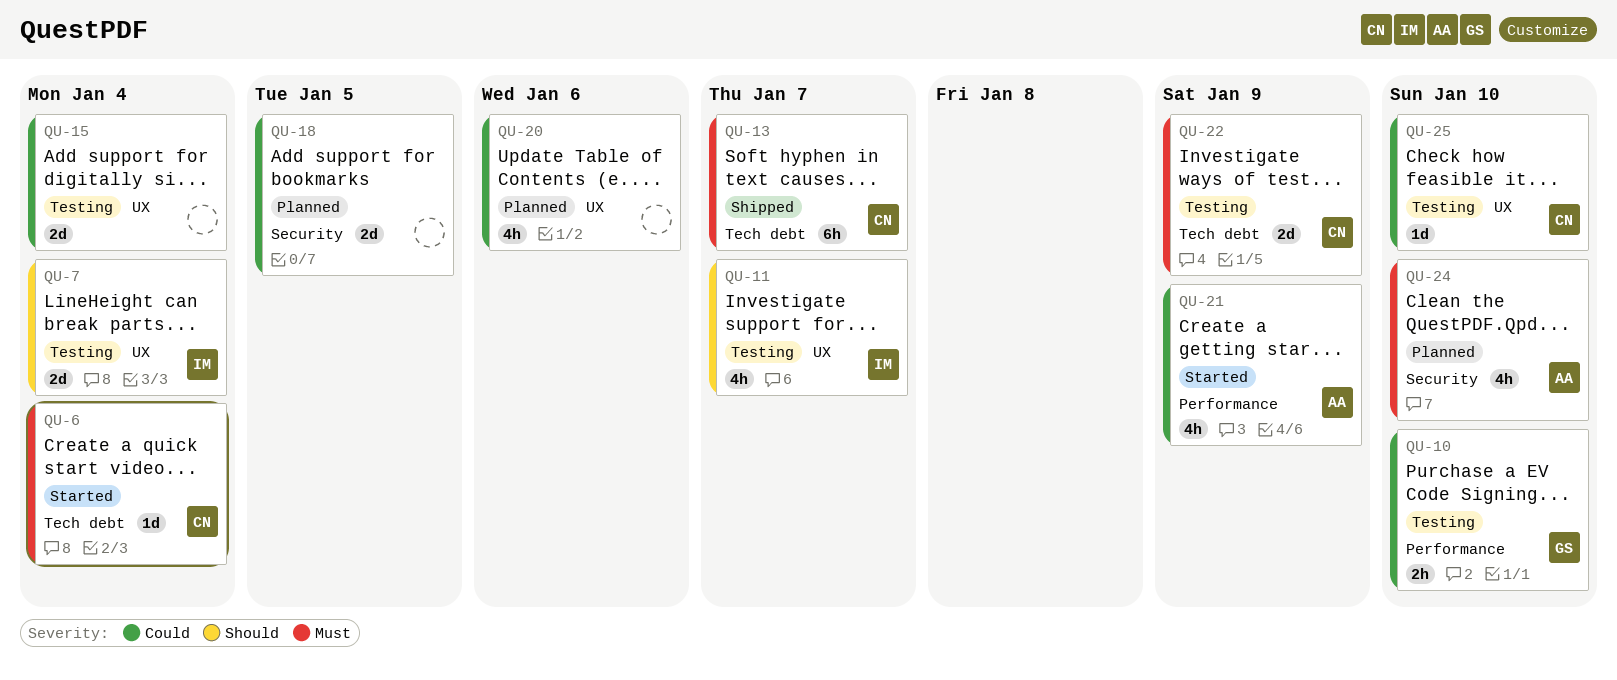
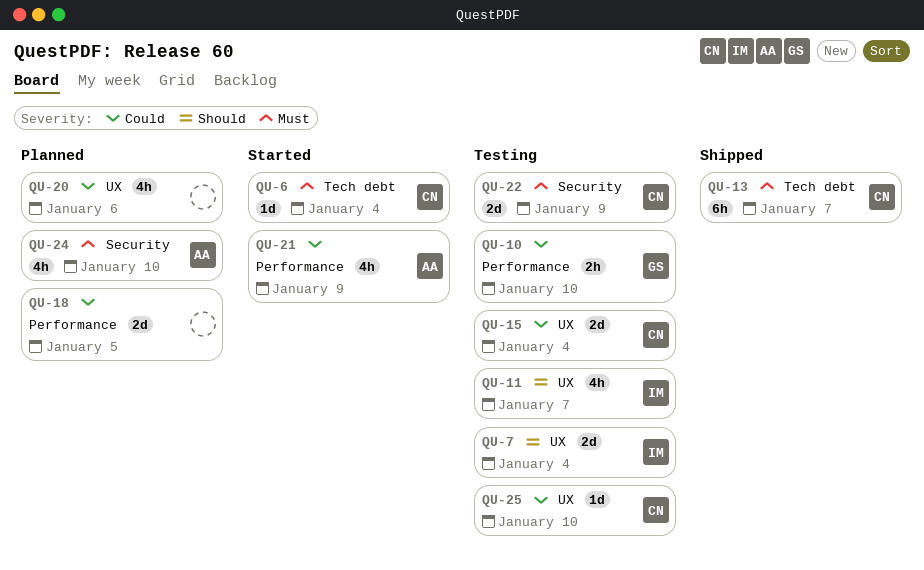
QU-15, owner: none -> CN
QU-18, label: Security -> Performance
QU-22, label: Tech debt -> Security

